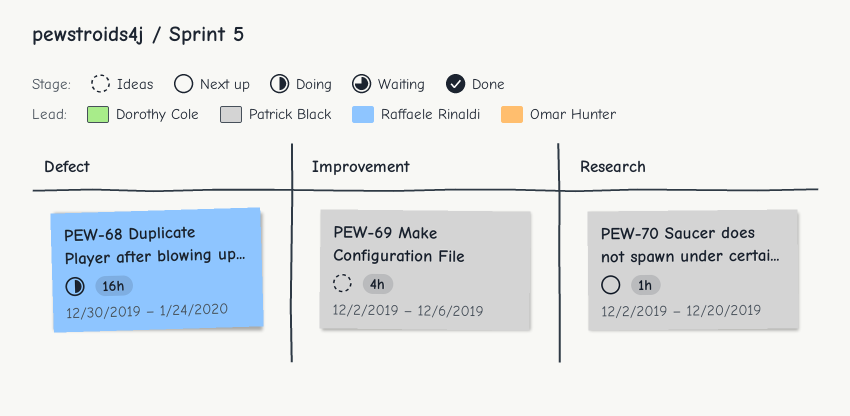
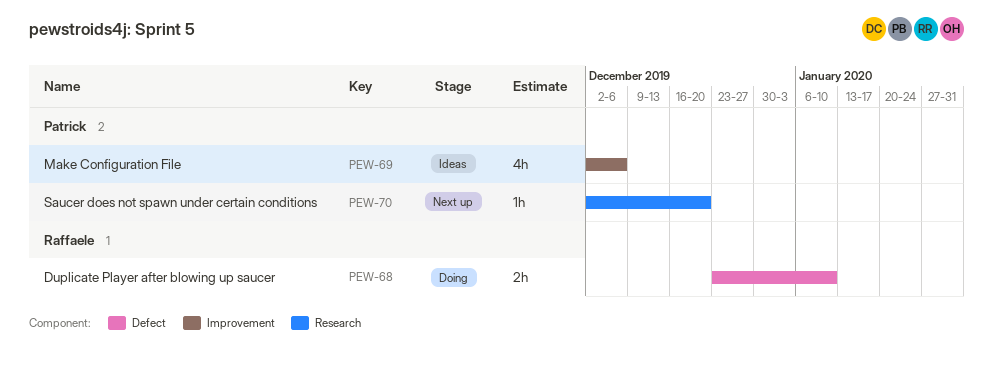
PEW-68, estimate: 16h -> 2h
PEW-68, start: Dec 30 -> Dec 23
PEW-68, due: Jan 24 -> Jan 10

